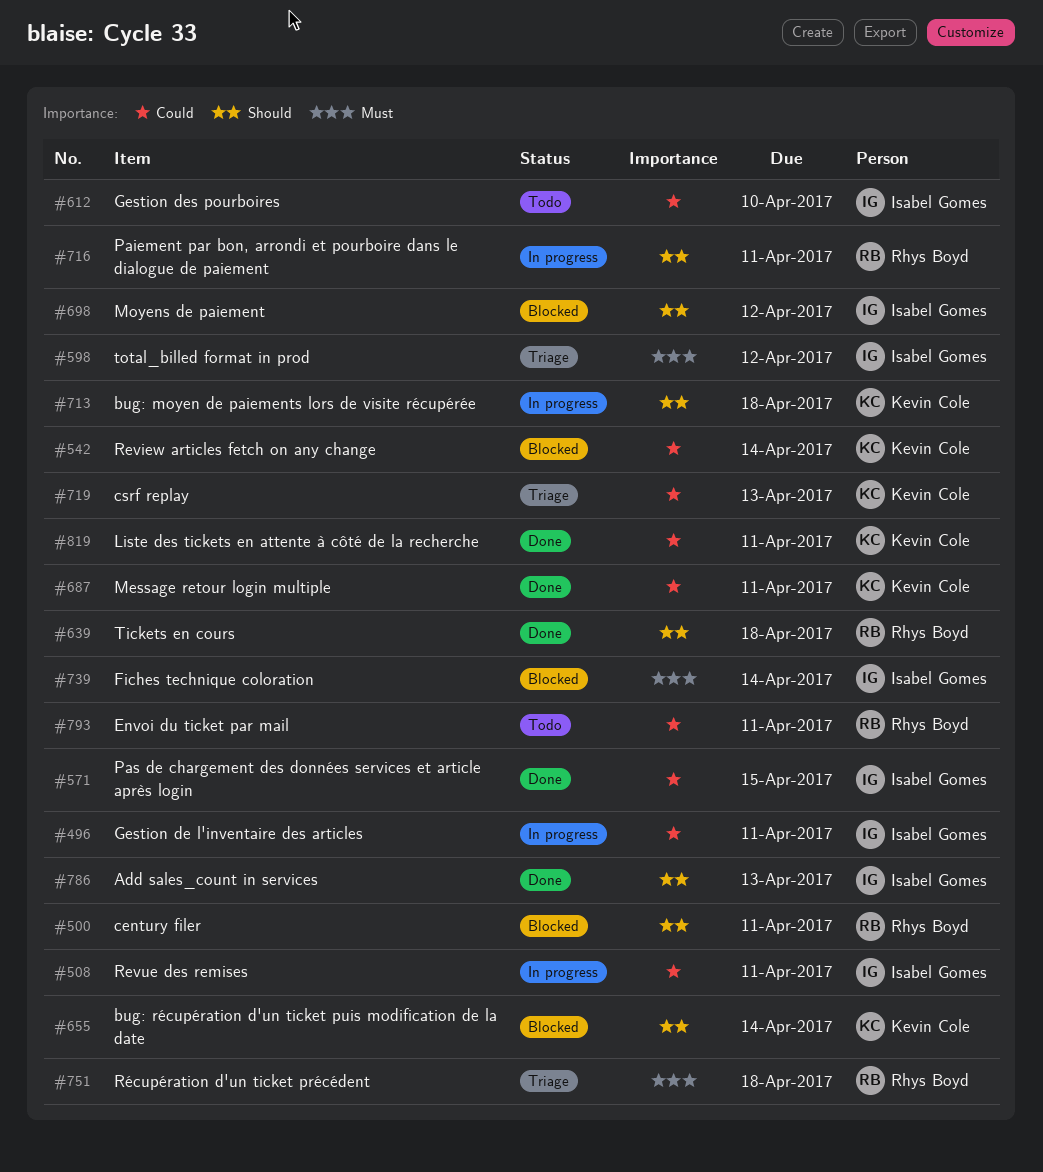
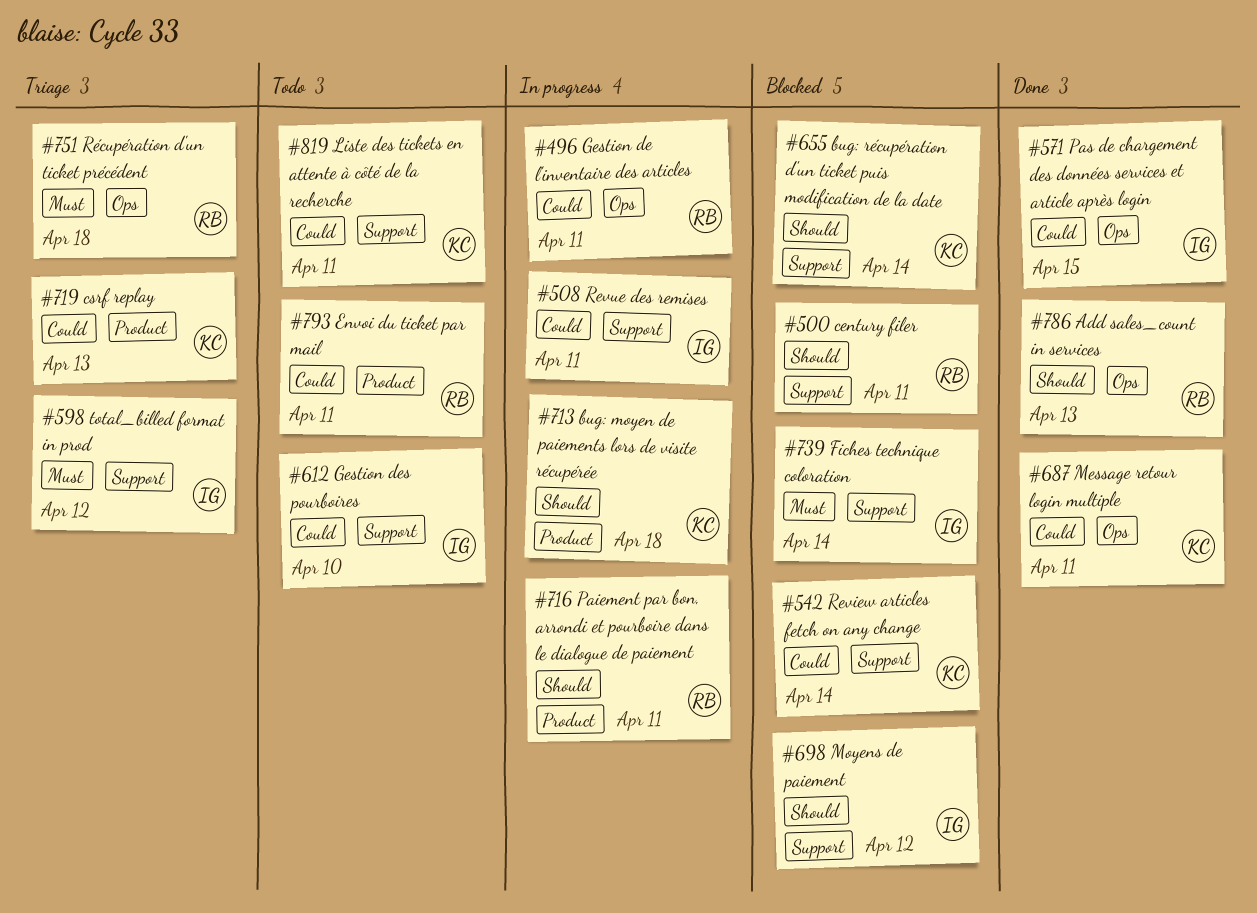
#496, owner: Isabel Gomes -> Rhys Boyd
#639: present -> none
#786, owner: Isabel Gomes -> Rhys Boyd
#819, status: Done -> Todo

